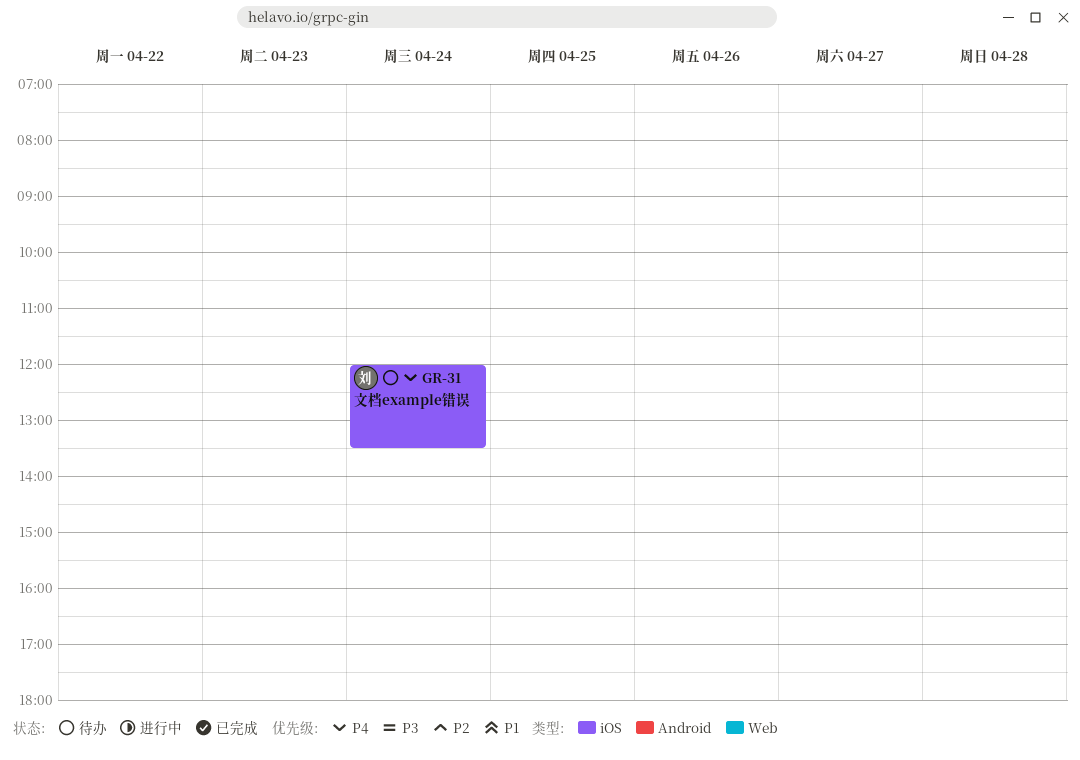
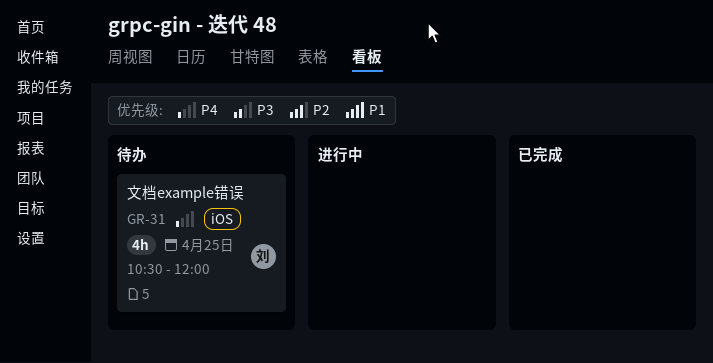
GR-31, day: Apr 24 -> Apr 25
GR-31, begins: 12:00 -> 10:30
GR-31, ends: 13:30 -> 12:00

